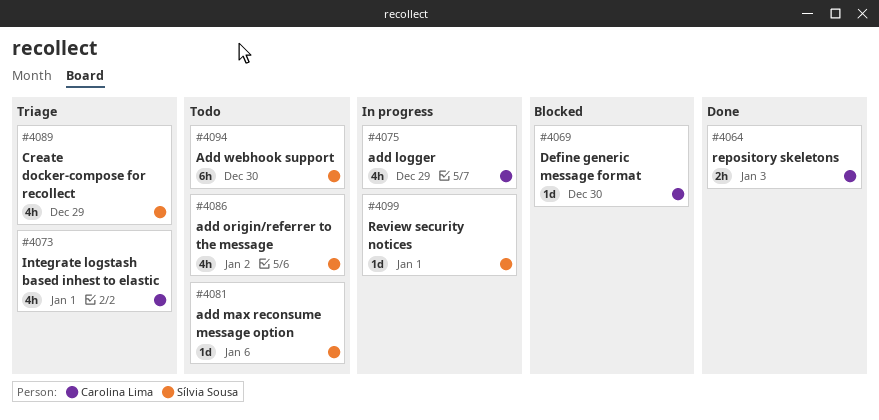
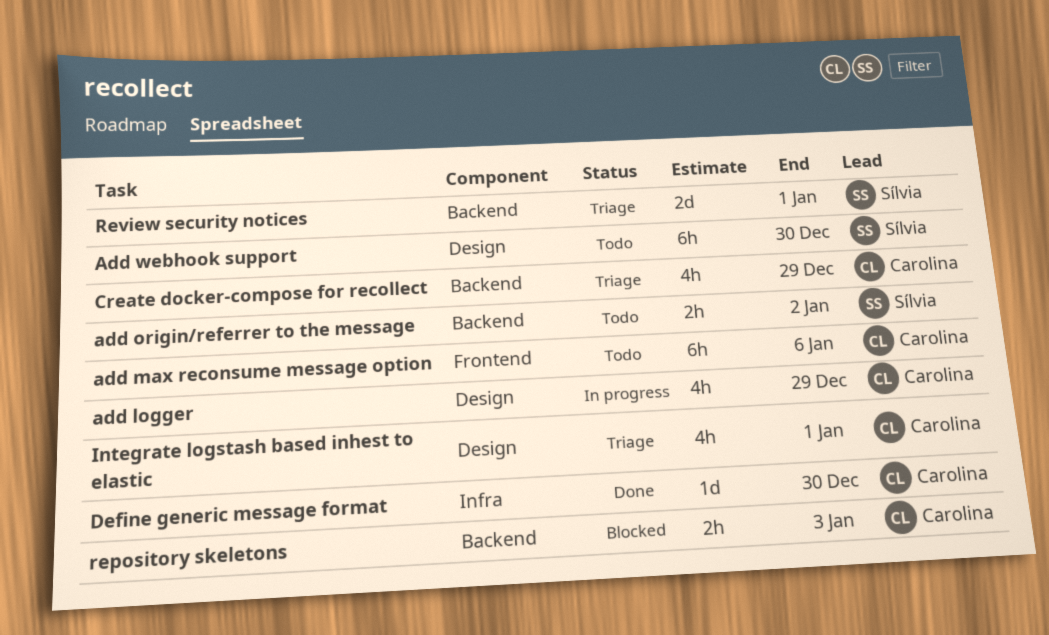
add max reconsume message option, owner: Sílvia Sousa -> Carolina Lima
add max reconsume message option, estimate: 1d -> 6h
add origin/referrer to the message, estimate: 4h -> 2h
Create docker-compose for recollect, owner: Sílvia Sousa -> Carolina Lima
Define generic message format, status: Blocked -> Done
repository skeletons, status: Done -> Blocked
Review security notices, status: In progress -> Triage
Review security notices, estimate: 1d -> 2d

